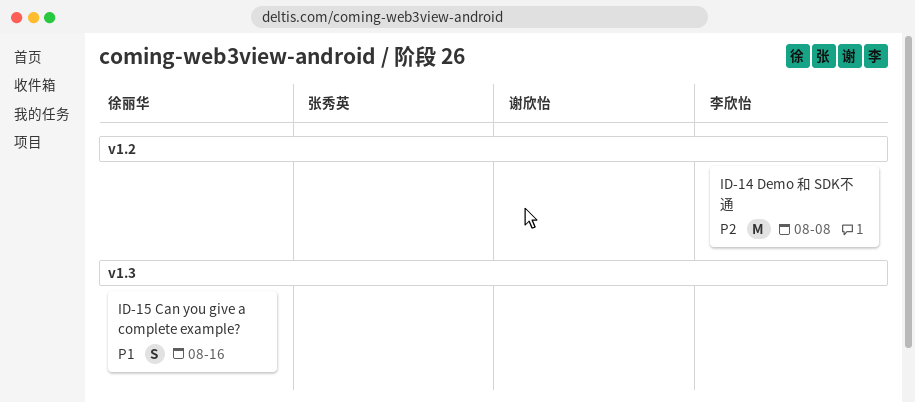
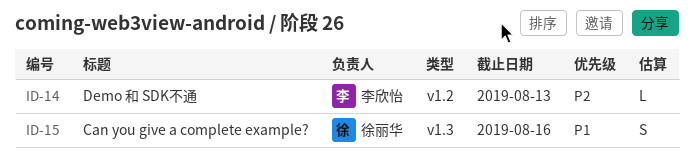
ID-14, estimate: M -> L
ID-14, due: Aug 8 -> Aug 13

